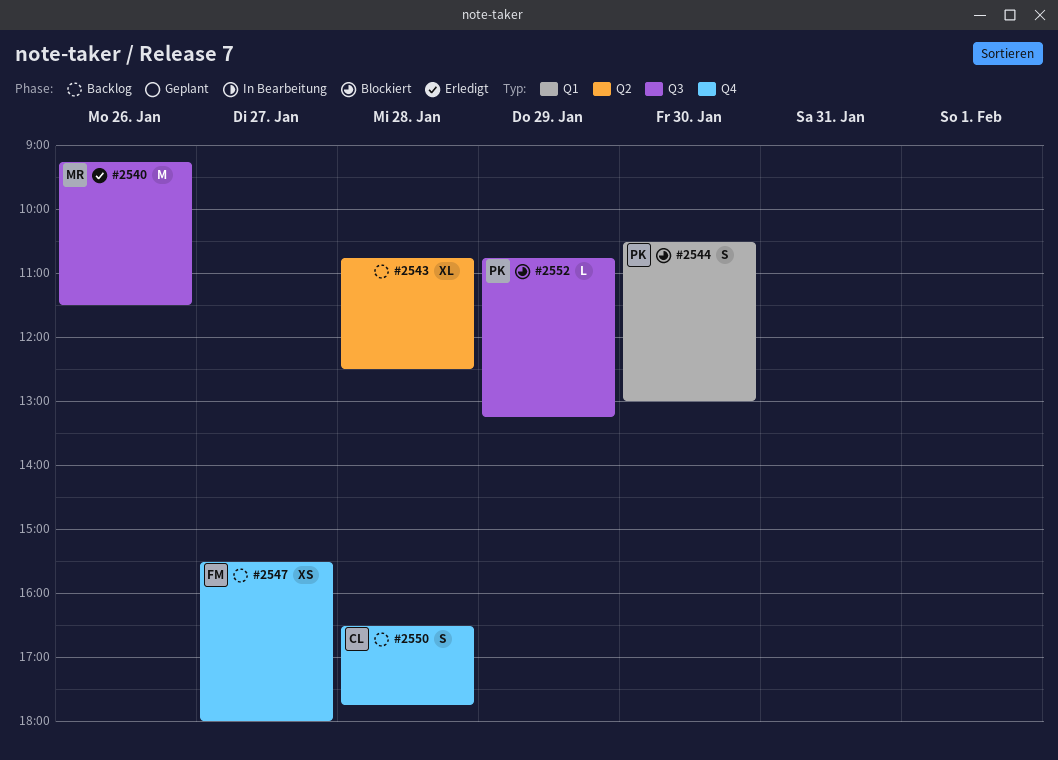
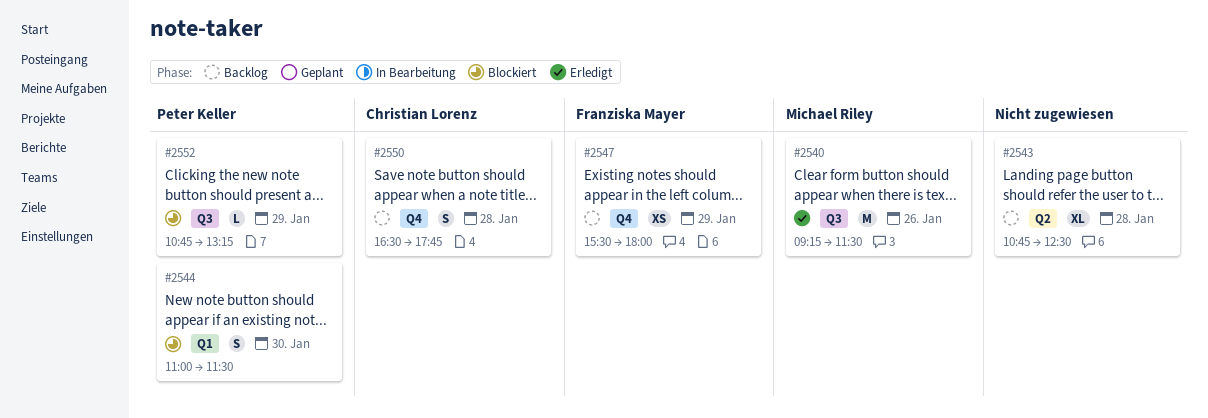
#2544, begins: 10:30 -> 11:00
#2544, ends: 13:00 -> 11:30
#2547, day: Jan 27 -> Jan 29

